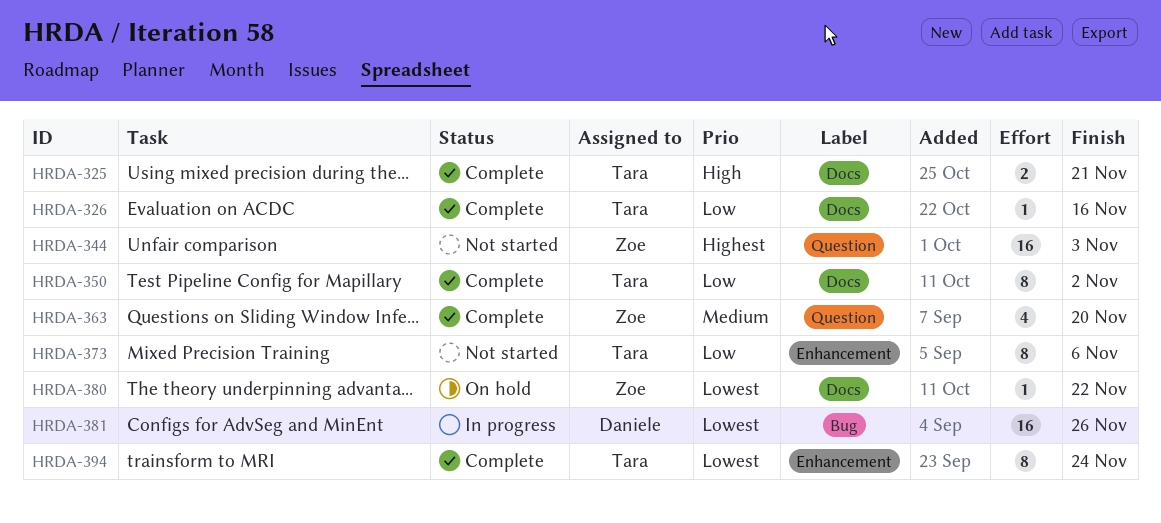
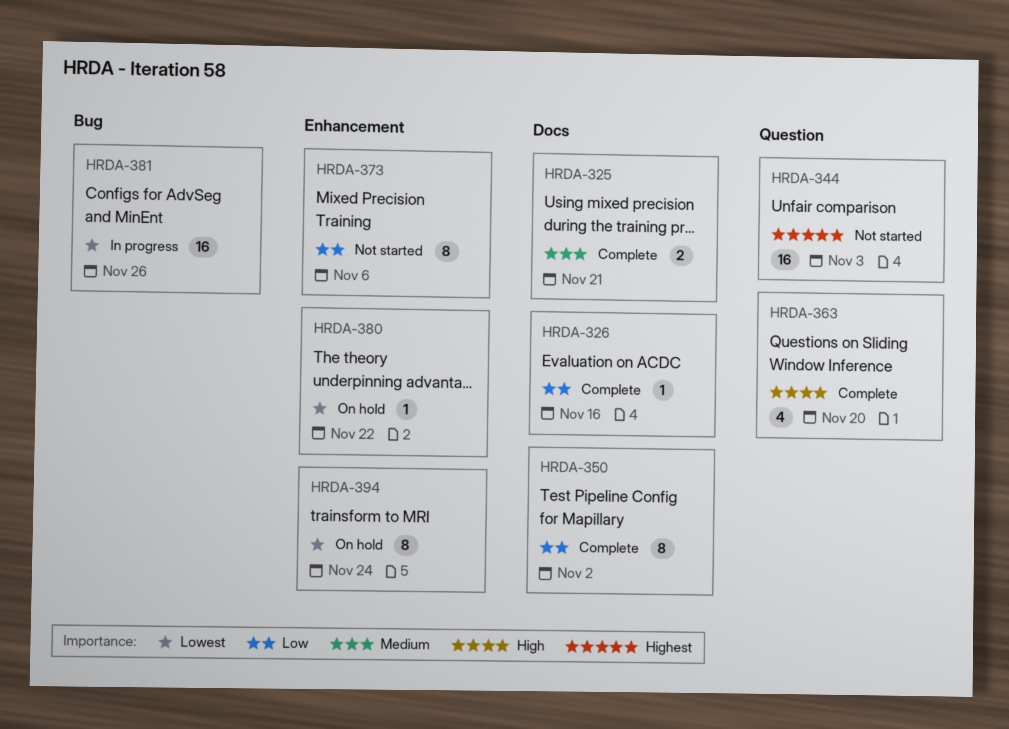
HRDA-325, priority: High -> Medium
HRDA-363, priority: Medium -> High
HRDA-380, label: Docs -> Enhancement
HRDA-394, status: Complete -> On hold

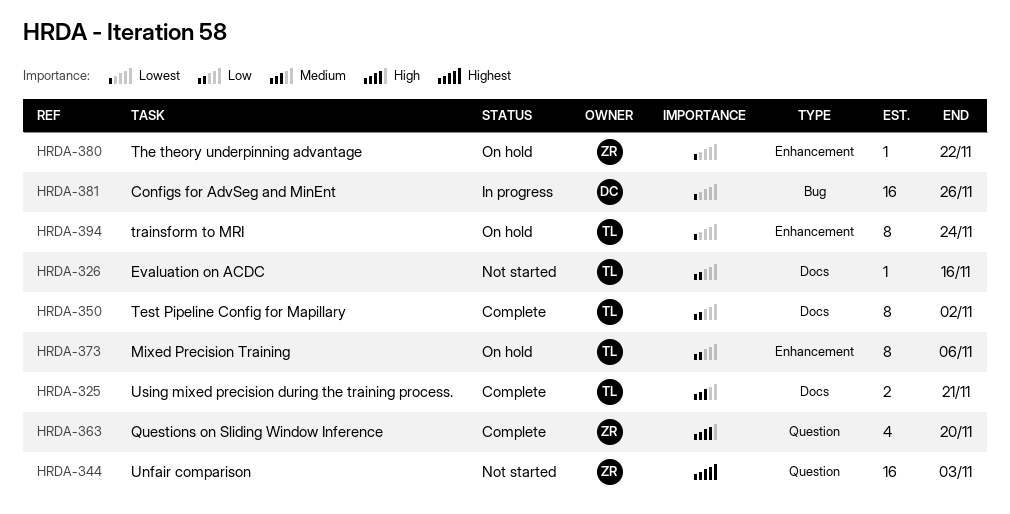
HRDA-326, status: Complete -> Not started
HRDA-373, status: Not started -> On hold

